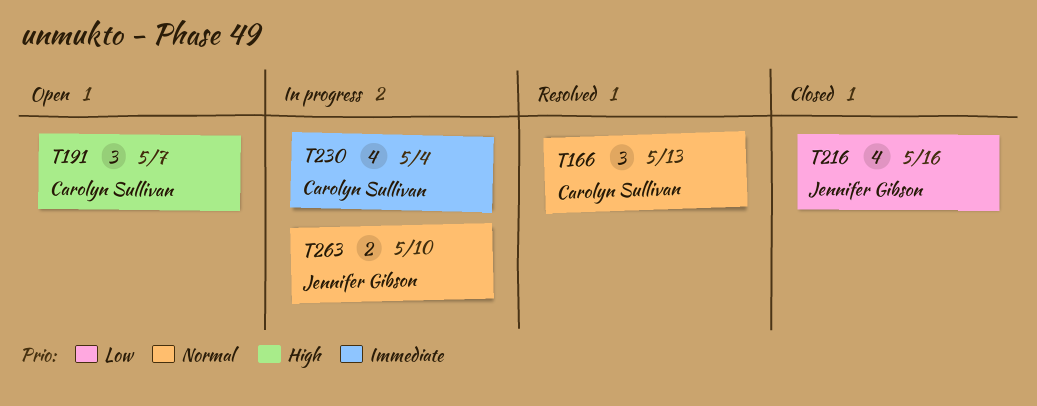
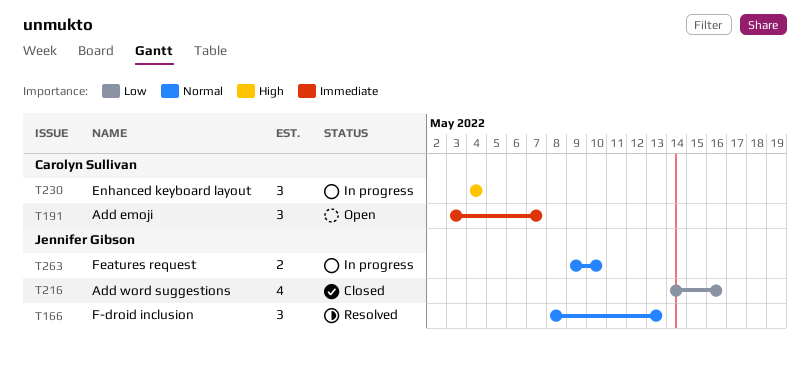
T166, owner: Carolyn Sullivan -> Jennifer Gibson
T191, priority: High -> Immediate
T230, priority: Immediate -> High
T230, estimate: 4 -> 3

